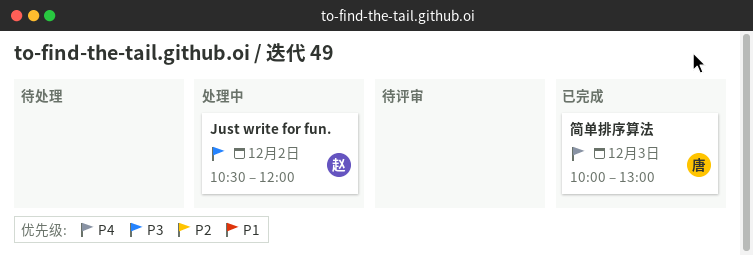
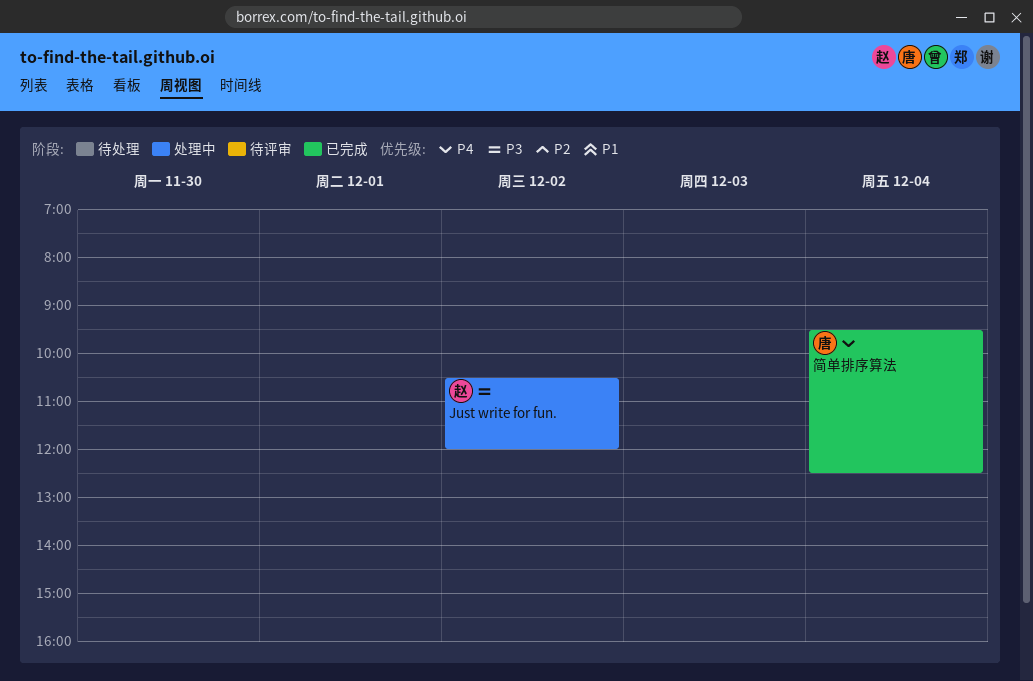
简单排序算法, day: Dec 3 -> Dec 4
简单排序算法, begins: 10:00 -> 09:30
简单排序算法, ends: 13:00 -> 12:30

